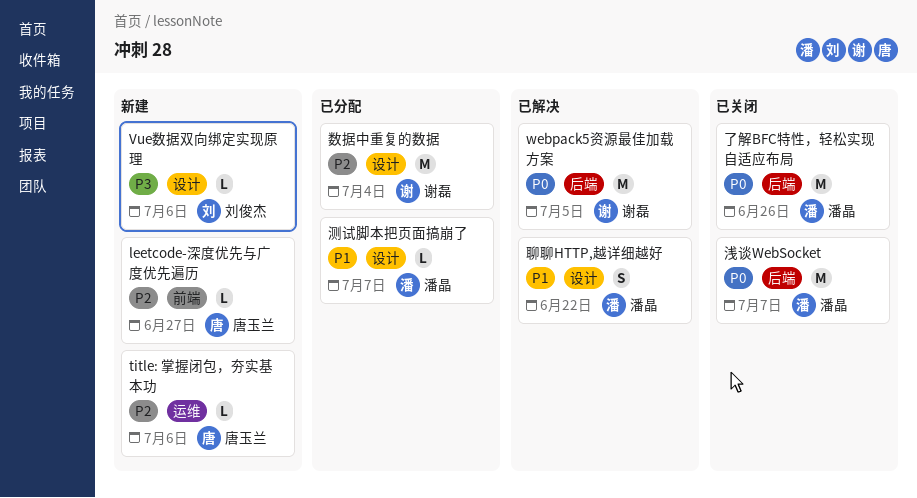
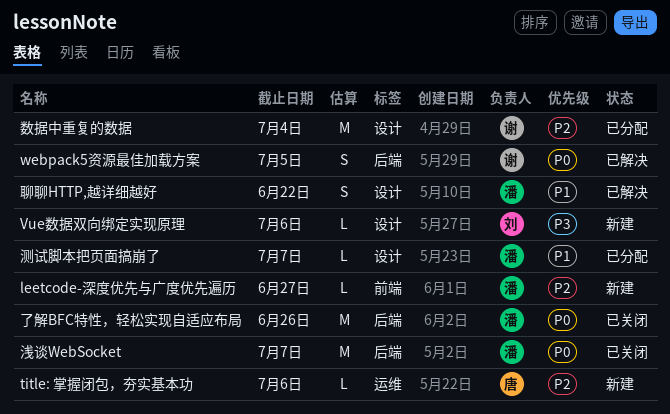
leetcode-深度优先与广度优先遍历, owner: 唐玉兰 -> 潘晶
webpack5资源最佳加载方案, estimate: M -> S

